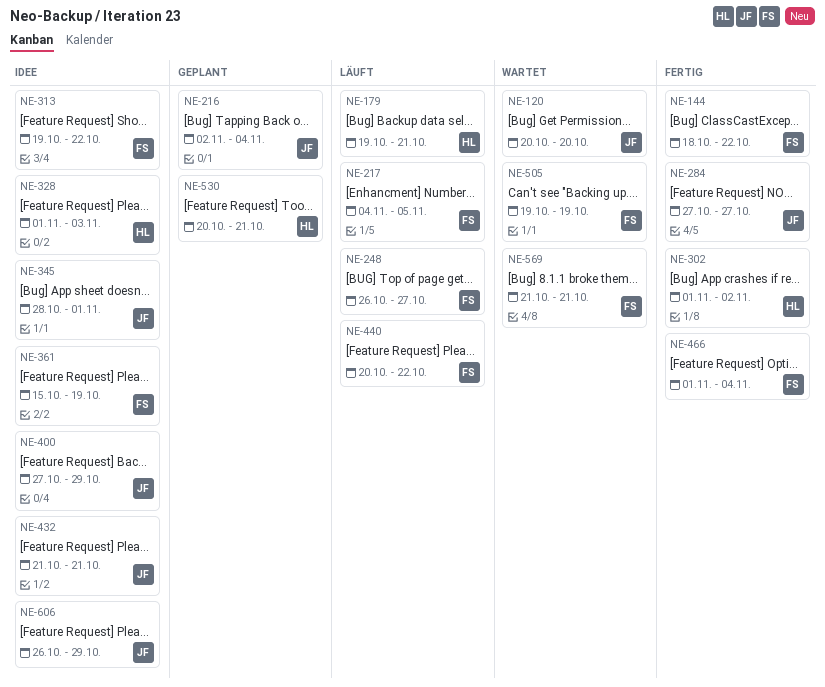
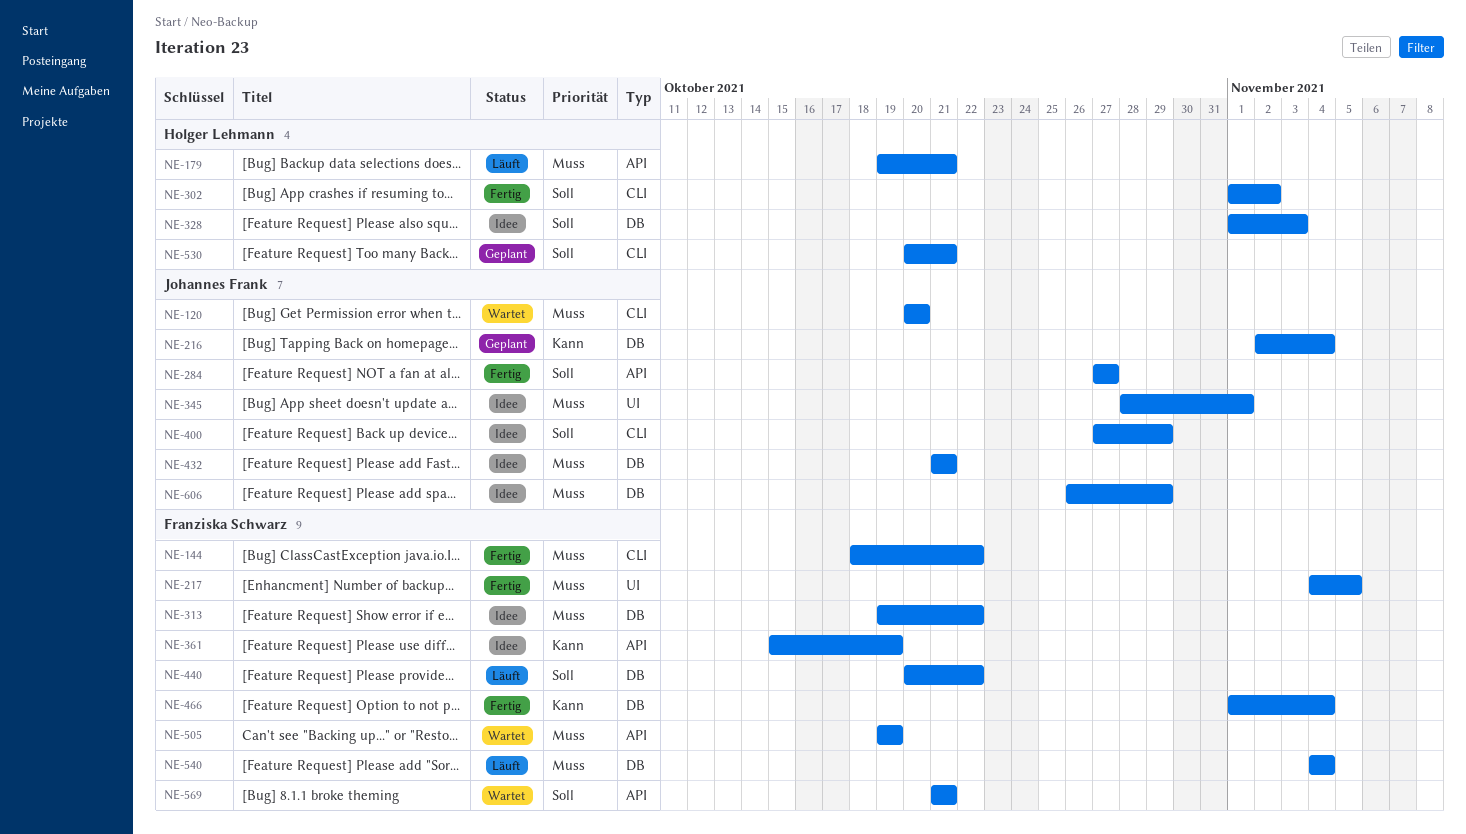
NE-217, status: Läuft -> Fertig
NE-248: present -> none
NE-540: none -> present

